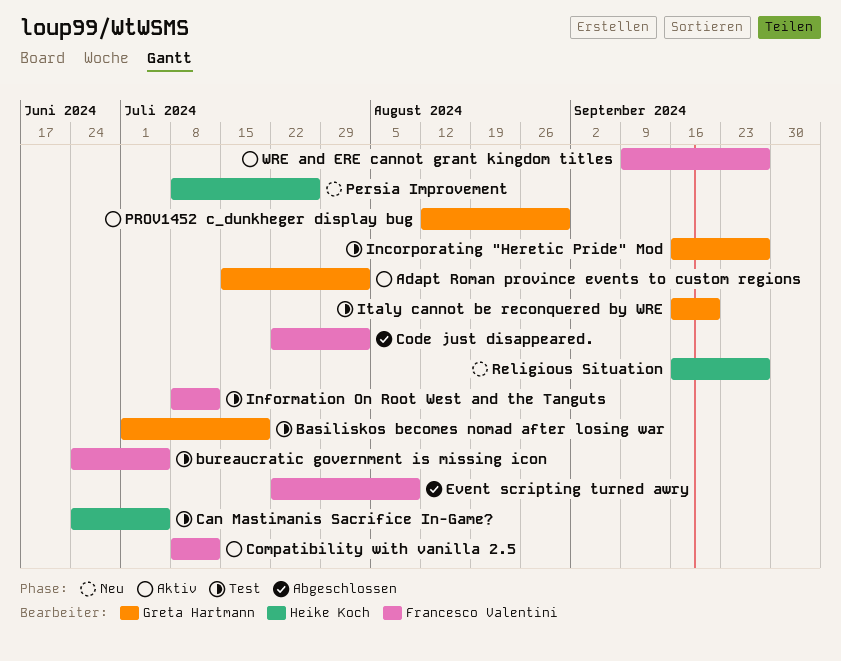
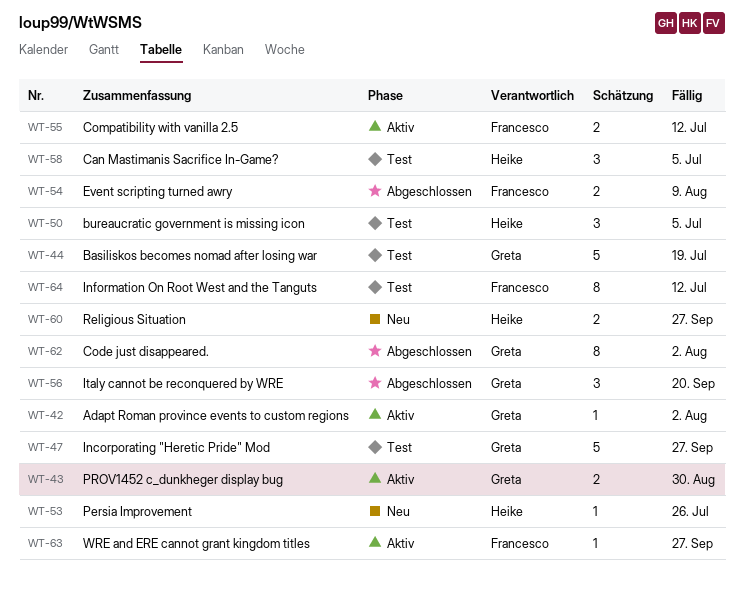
bureaucratic government is missing icon, owner: Francesco Valentini -> Heike Koch
Code just disappeared., owner: Francesco Valentini -> Greta Hartmann
Italy cannot be reconquered by WRE, status: Test -> Abgeschlossen

